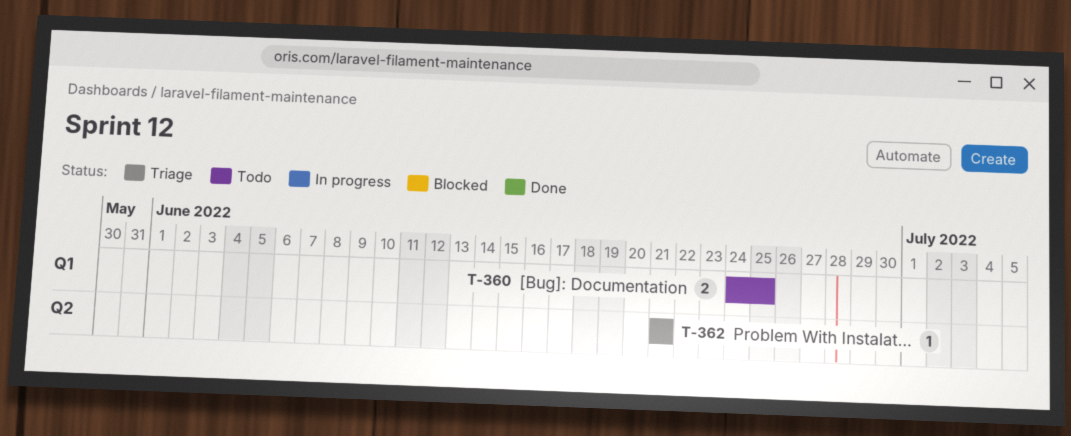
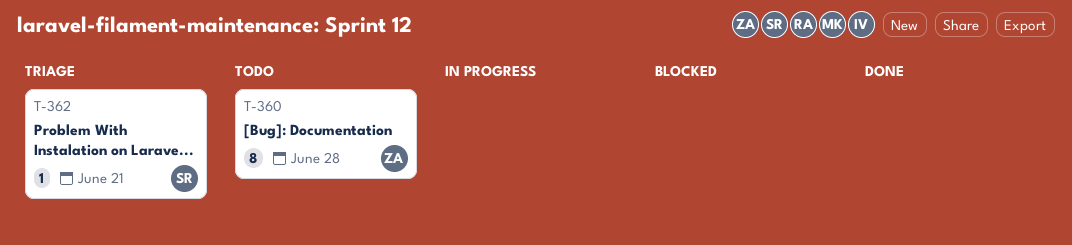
T-360, estimate: 2 -> 8
T-360, due: Jun 25 -> Jun 28

